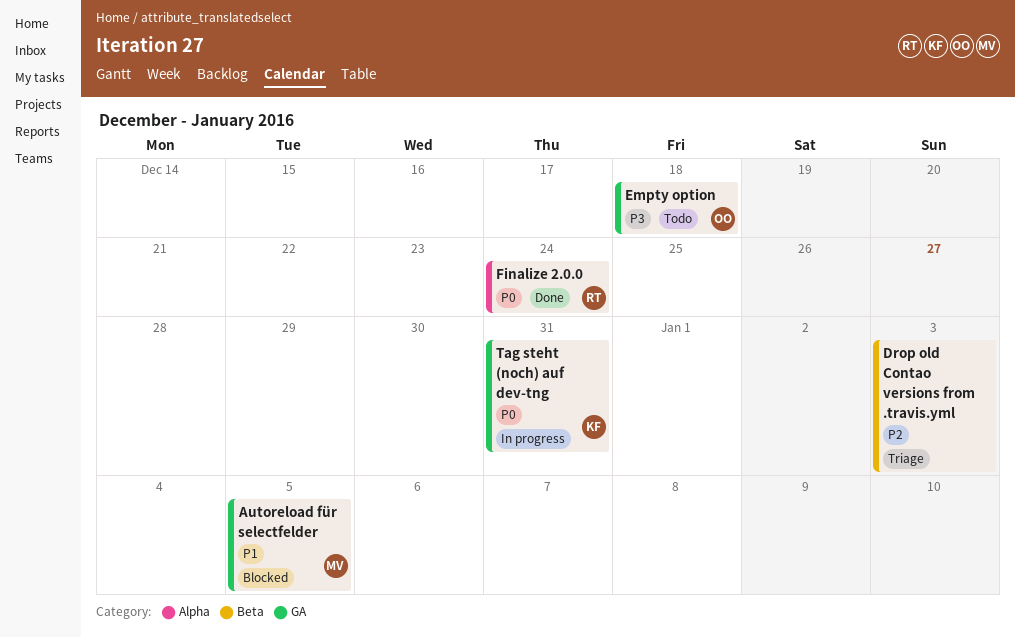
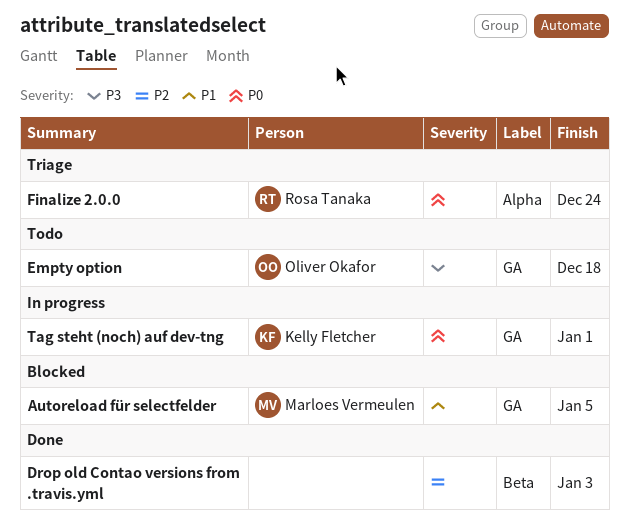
Drop old Contao versions from .travis.yml, status: Triage -> Done
Finalize 2.0.0, status: Done -> Triage
Tag steht (noch) auf dev-tng, due: Dec 31 -> Jan 1

